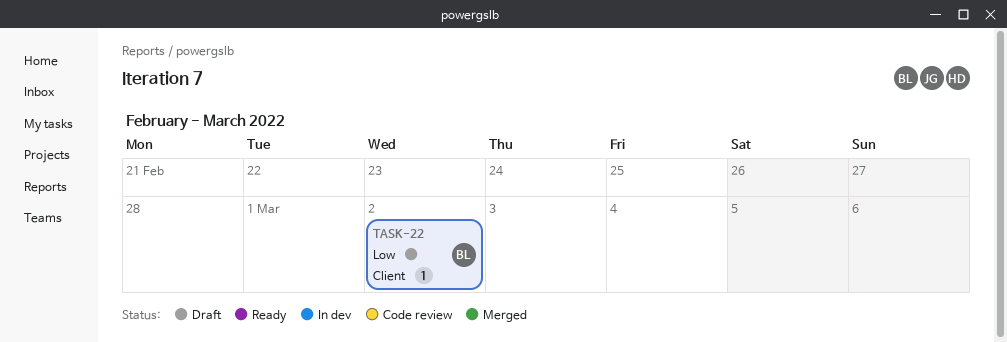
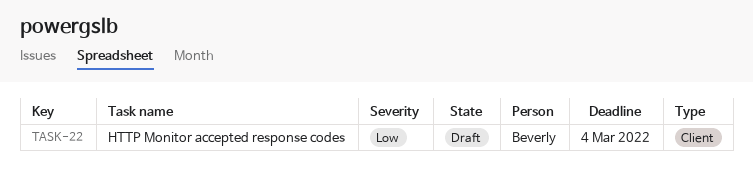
TASK-22, due: Mar 2 -> Mar 4

